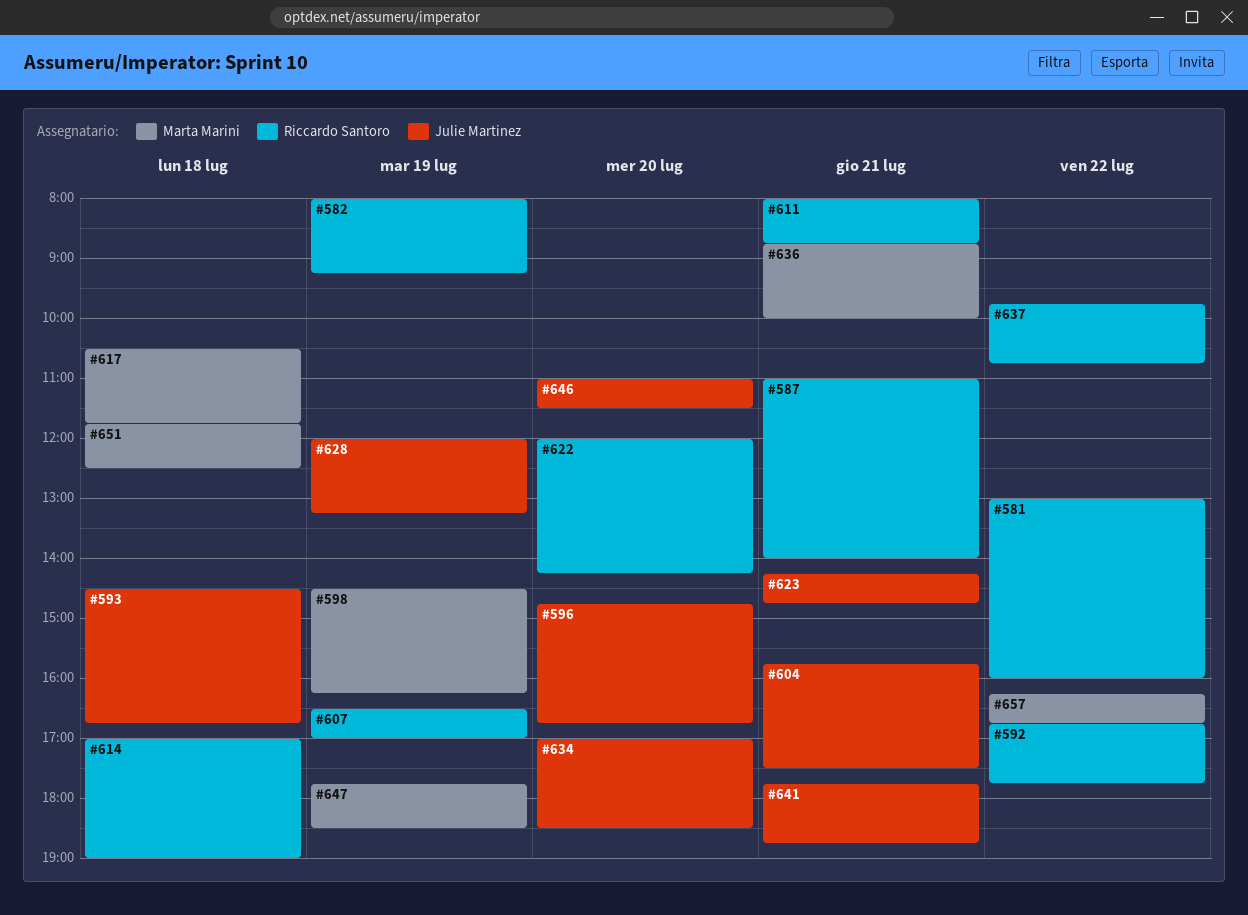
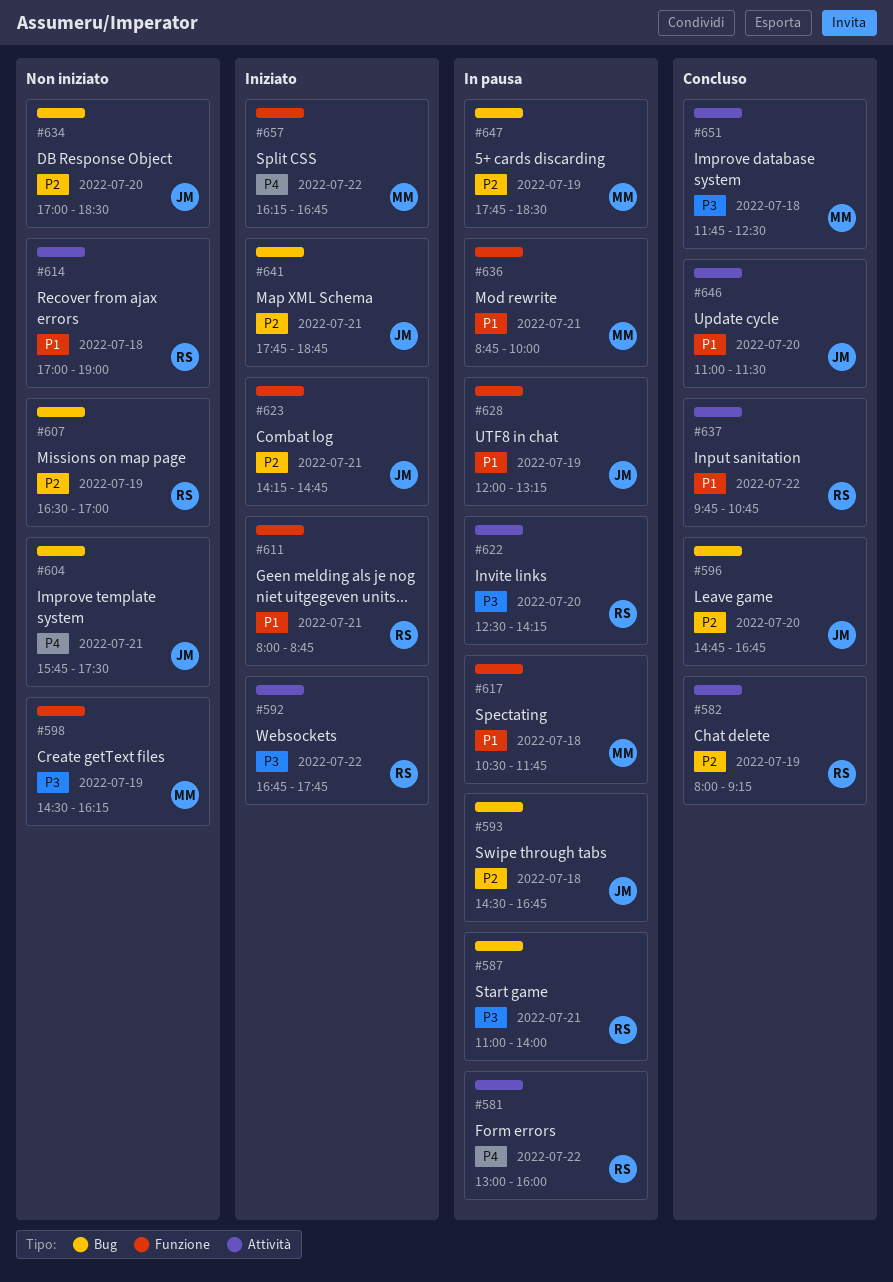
#622, begins: 12:00 -> 12:30

